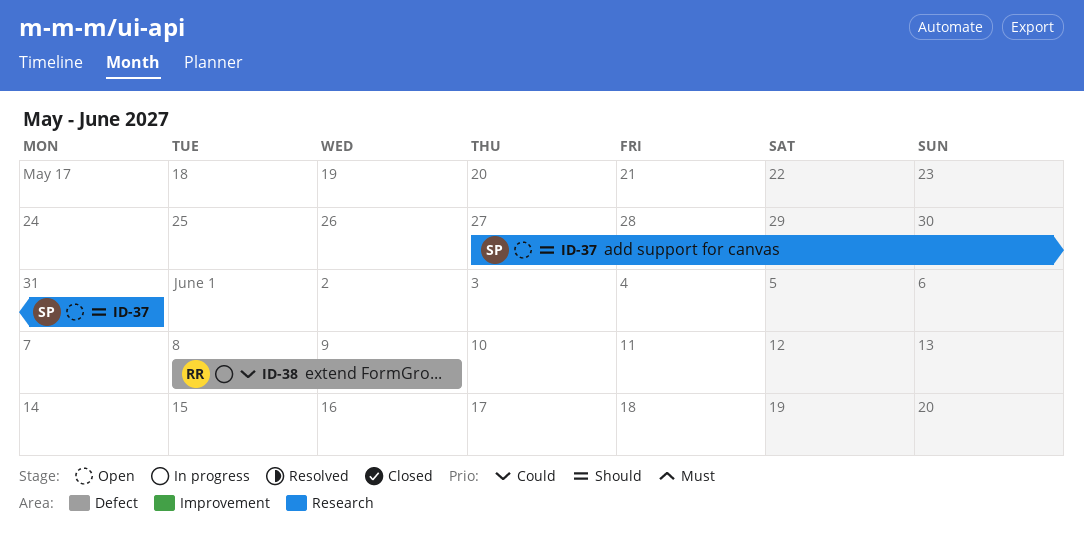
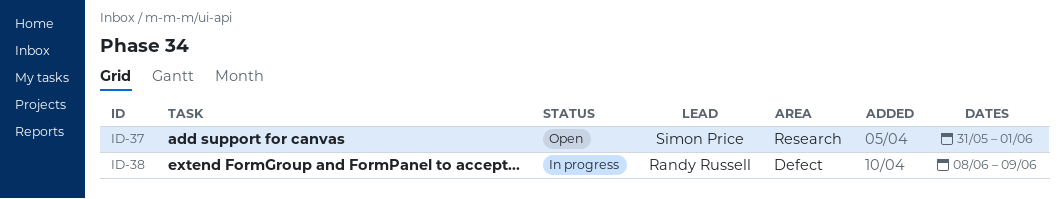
ID-37, start: May 27 -> May 31
ID-37, due: May 31 -> Jun 1

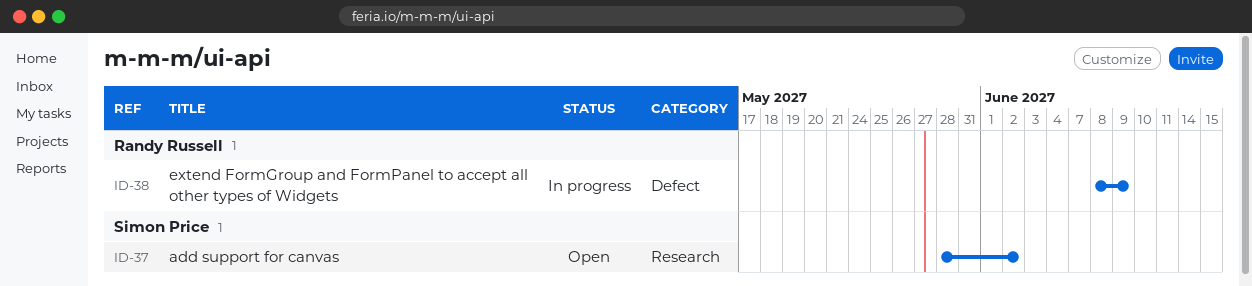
ID-37, start: May 31 -> May 28
ID-37, due: Jun 1 -> Jun 2

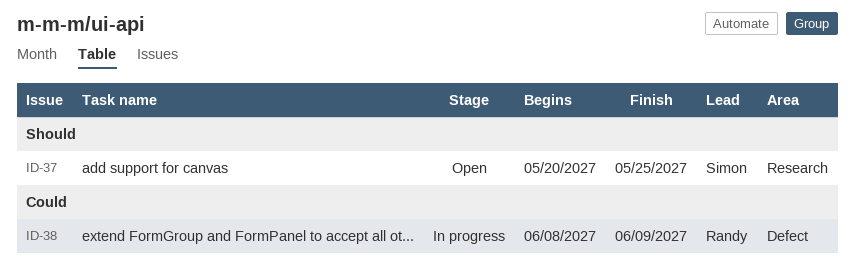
ID-37, start: May 28 -> May 20
ID-37, due: Jun 2 -> May 25

